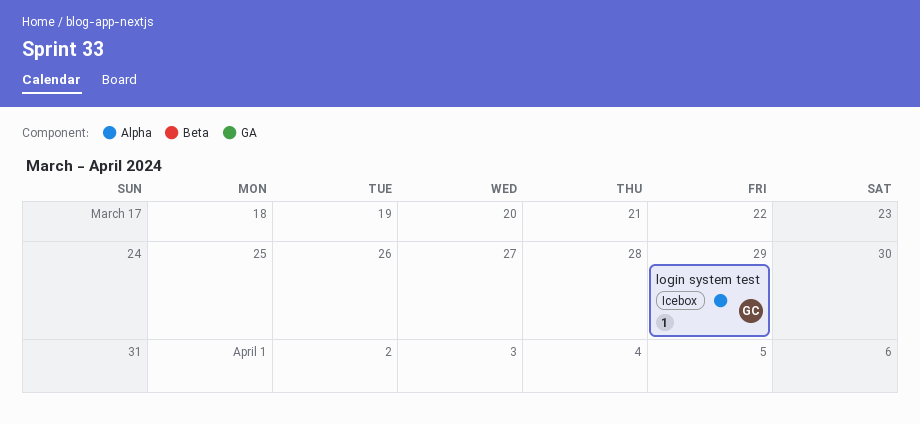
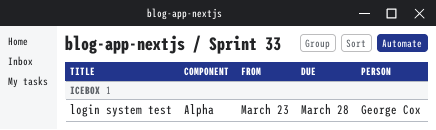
login system test, due: Mar 29 -> Mar 28

